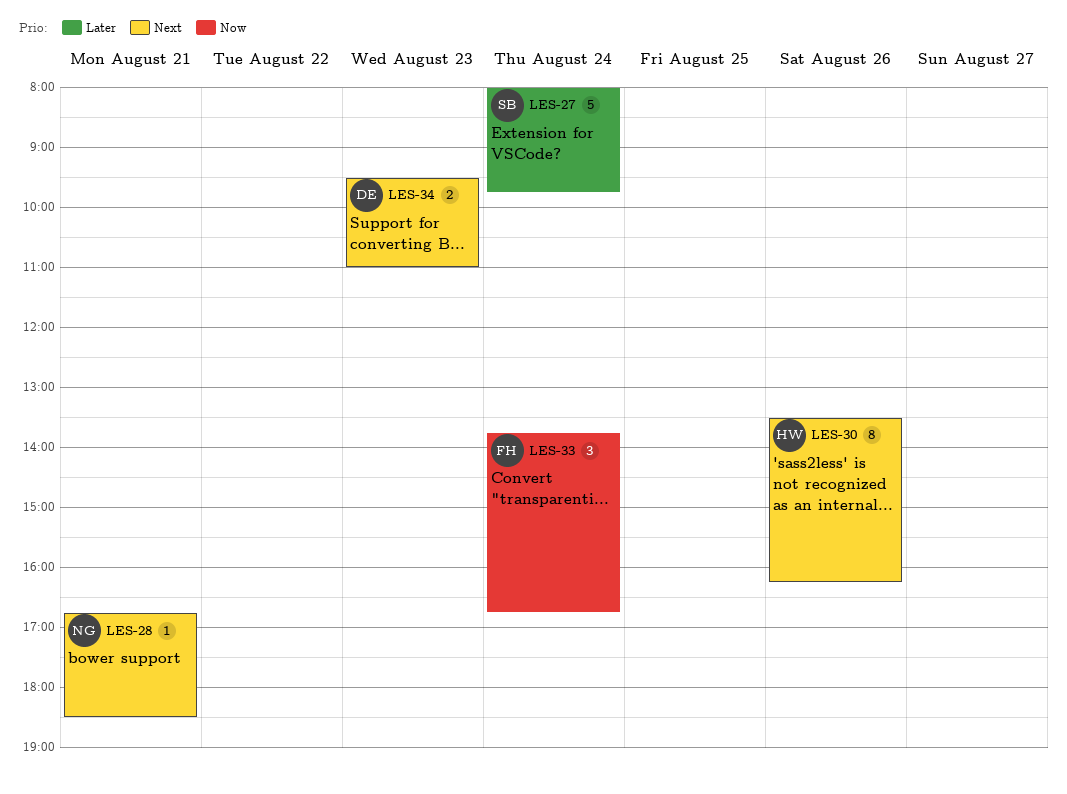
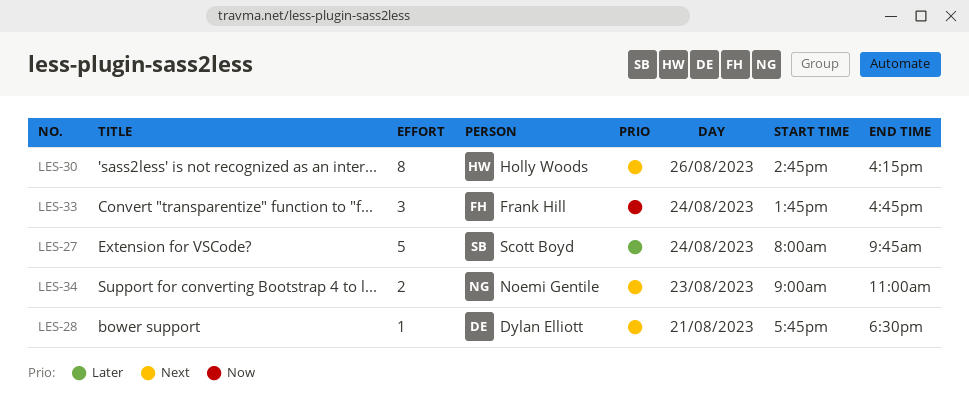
LES-28, owner: Noemi Gentile -> Dylan Elliott
LES-28, begins: 16:45 -> 17:45
LES-30, begins: 13:30 -> 14:45
LES-34, owner: Dylan Elliott -> Noemi Gentile
LES-34, begins: 09:30 -> 09:00

